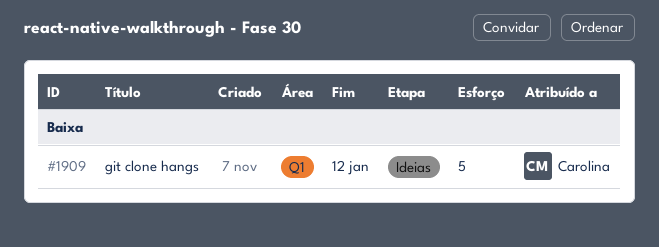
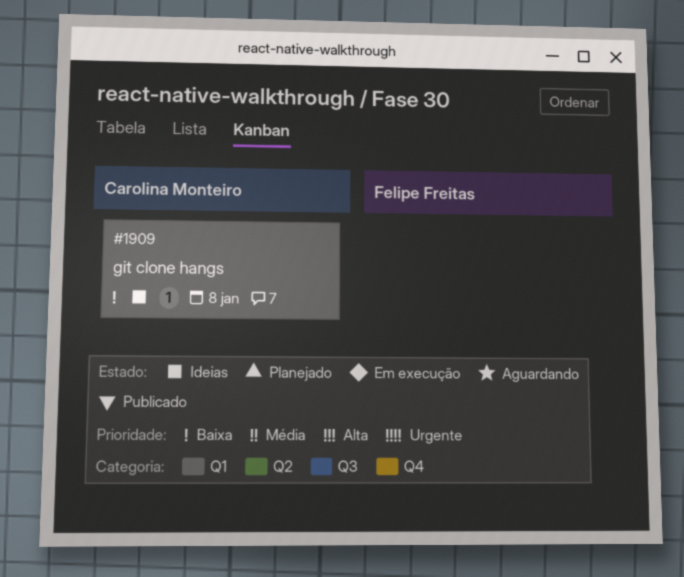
#1909, estimate: 5 -> 1
#1909, due: Jan 12 -> Jan 8

